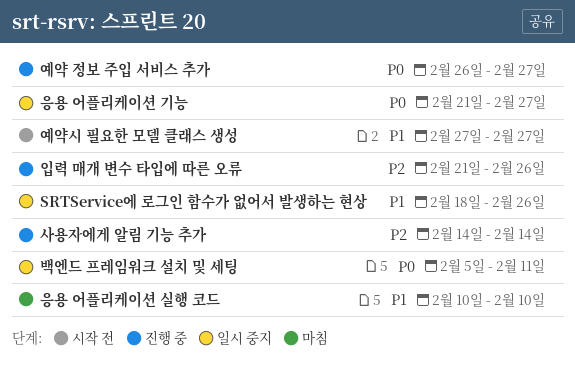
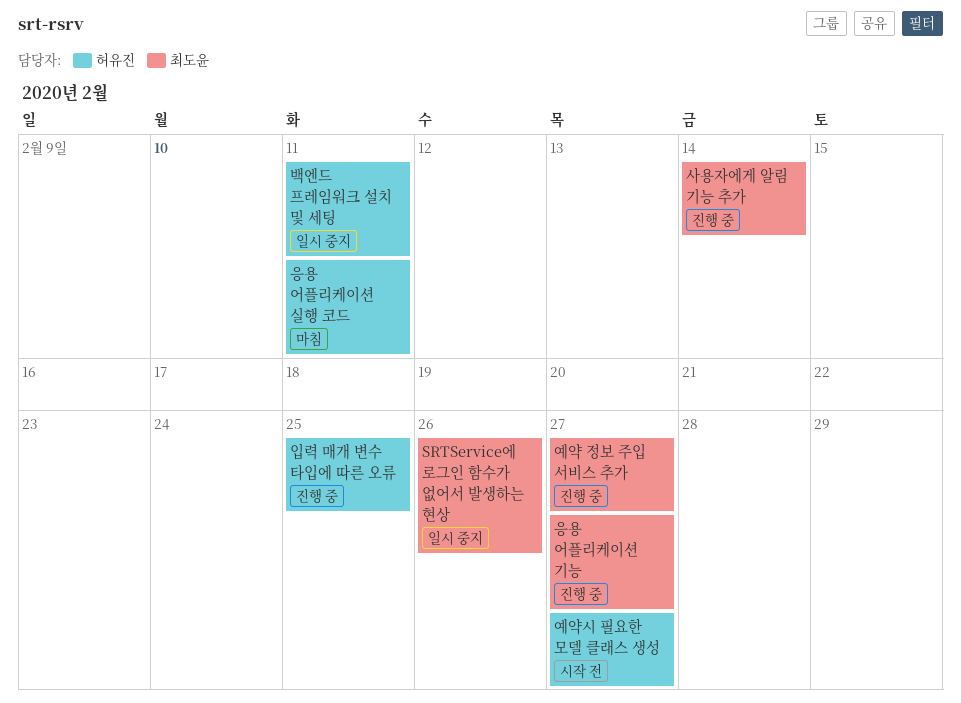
응용 어플리케이션 기능, status: 일시 중지 -> 진행 중
응용 어플리케이션 실행 코드, due: Feb 10 -> Feb 11
입력 매개 변수 타입에 따른 오류, due: Feb 26 -> Feb 25

